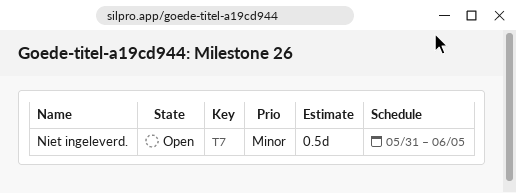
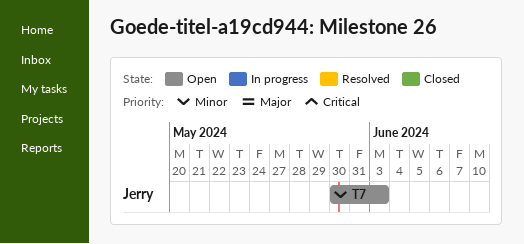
T7, start: May 31 -> May 30
T7, due: Jun 5 -> Jun 3

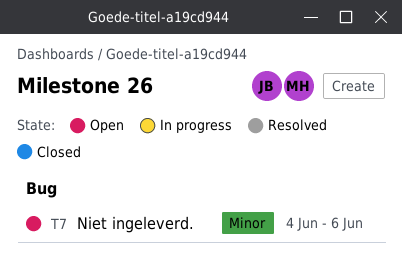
T7, start: May 30 -> Jun 4
T7, due: Jun 3 -> Jun 6

